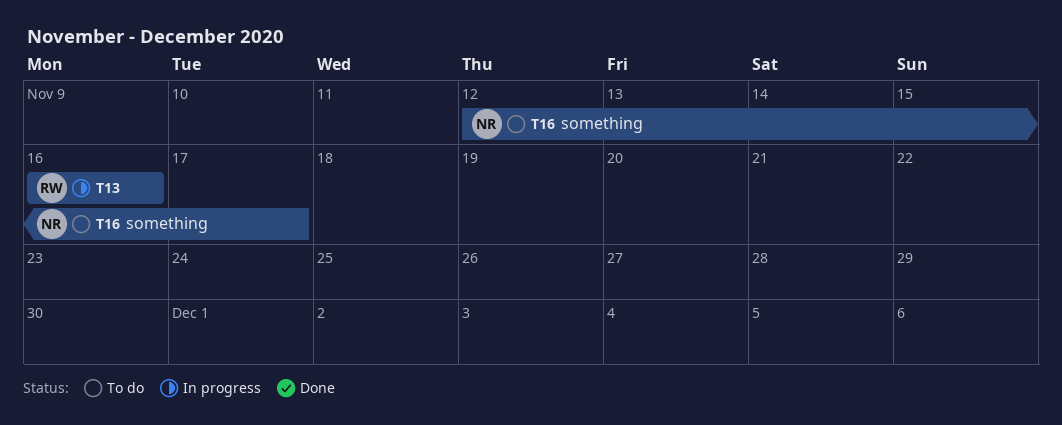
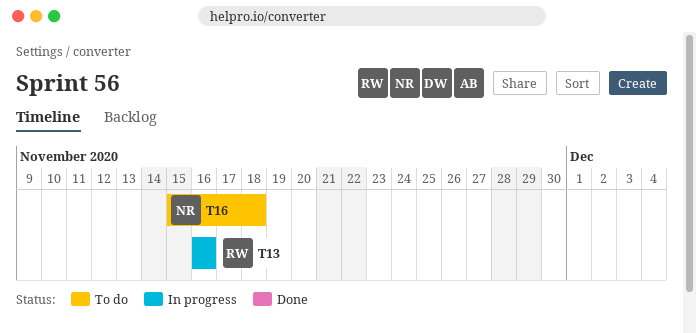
T16, start: Nov 12 -> Nov 15
T16, due: Nov 17 -> Nov 18

